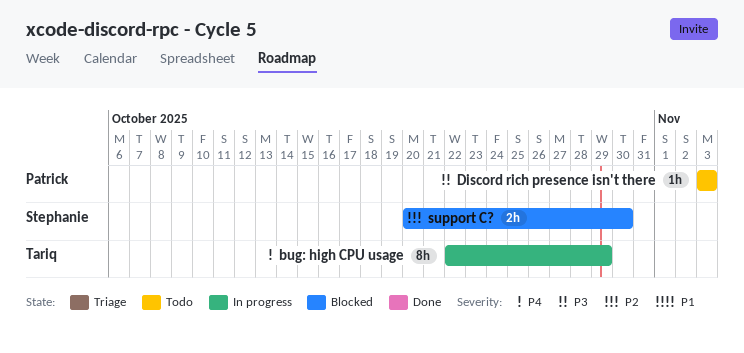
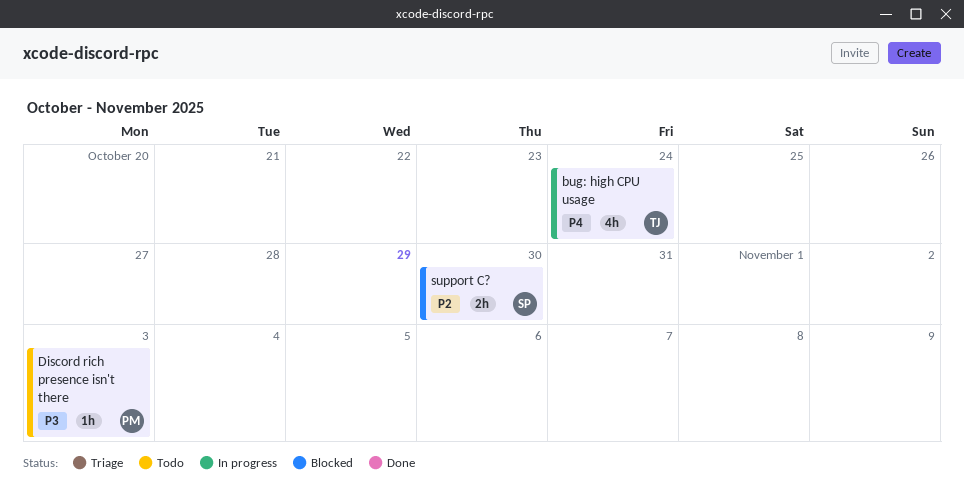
bug: high CPU usage, estimate: 8h -> 4h
bug: high CPU usage, due: Oct 29 -> Oct 24

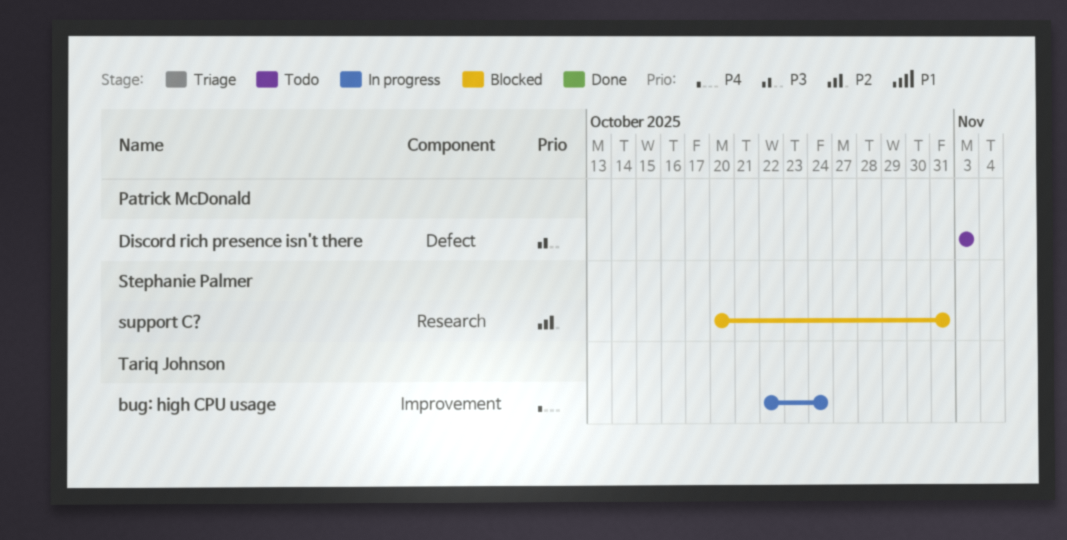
support C?, due: Oct 30 -> Oct 31

